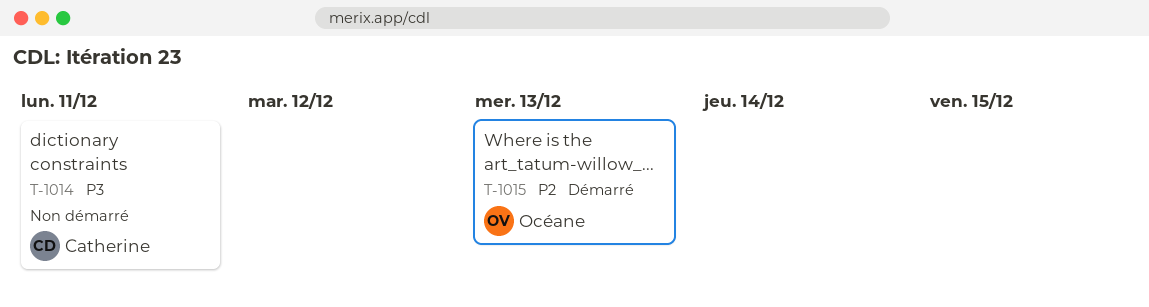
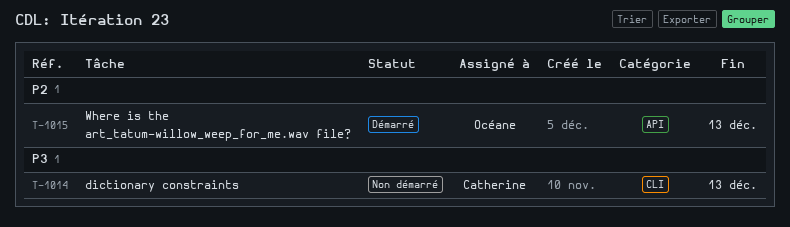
T-1014, due: Dec 11 -> Dec 13

